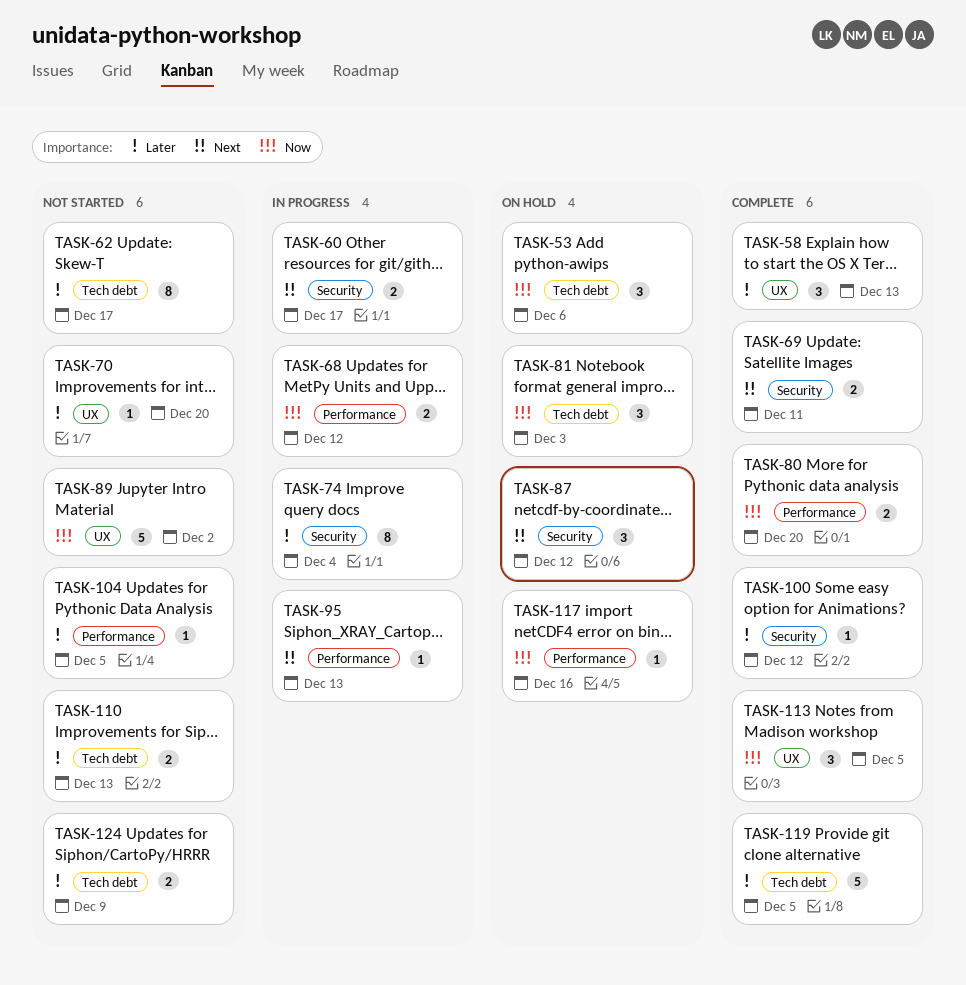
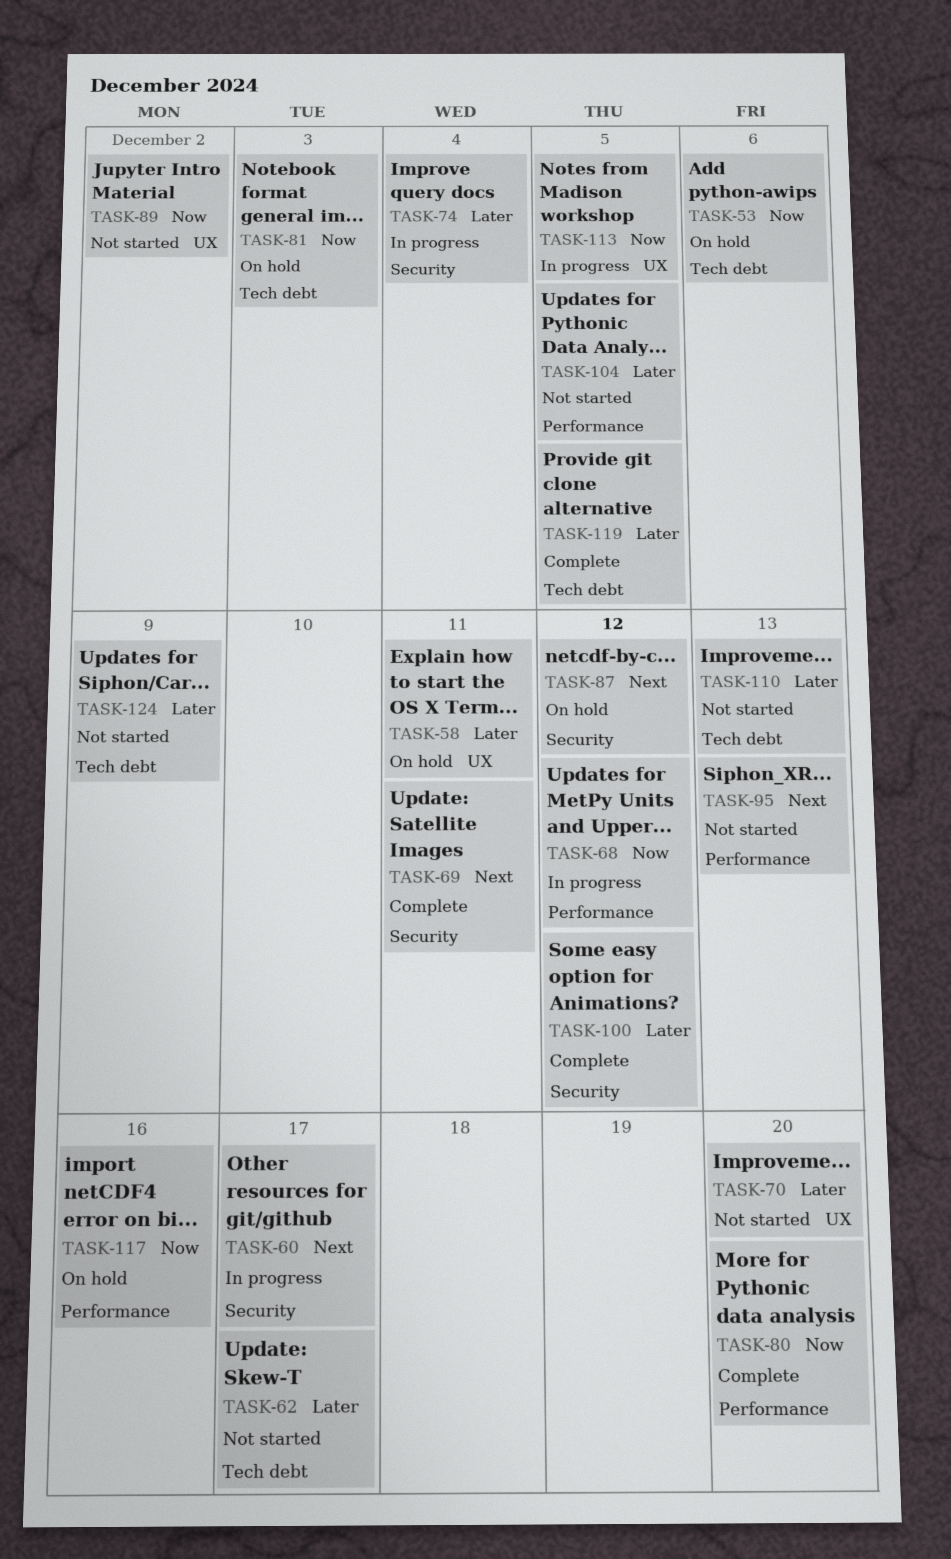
TASK-58, status: Complete -> On hold
TASK-58, due: Dec 13 -> Dec 11
TASK-95, status: In progress -> Not started
TASK-113, status: Complete -> In progress

